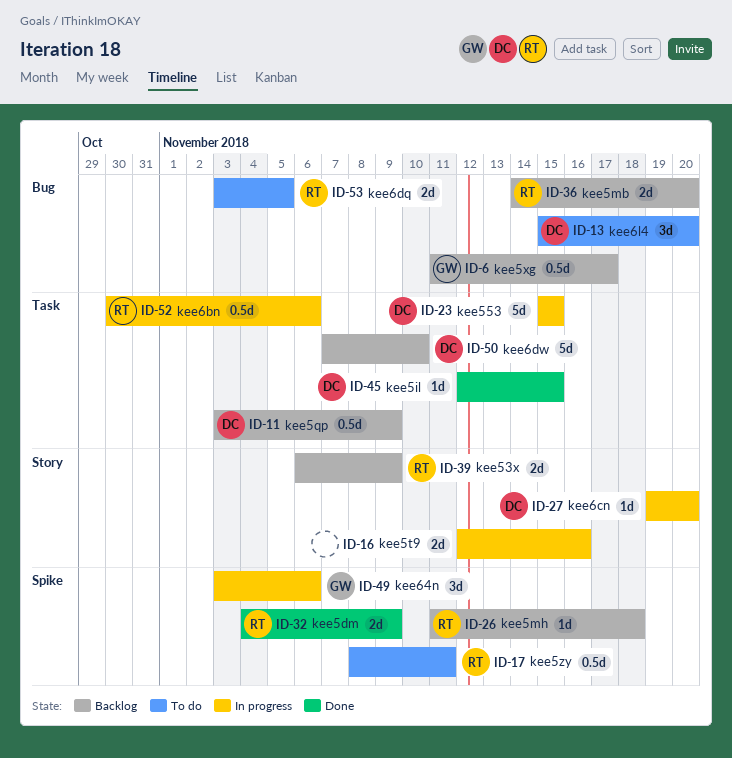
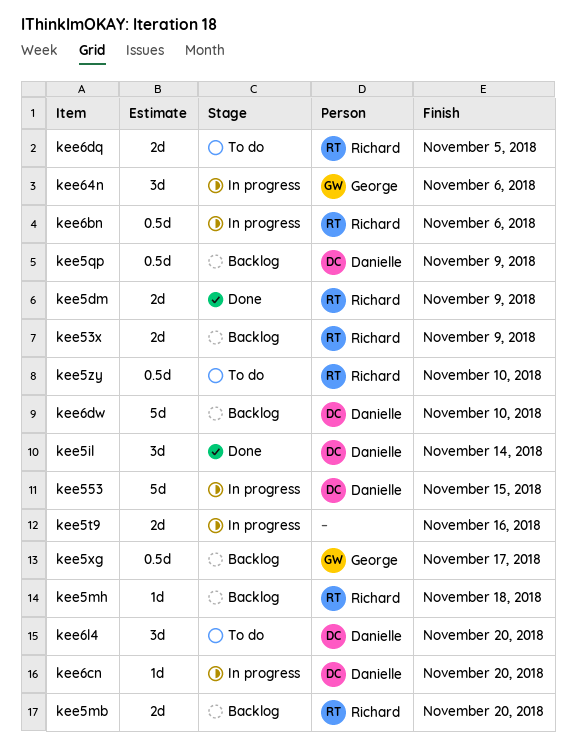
kee5il, estimate: 1d -> 3d
kee5il, due: Nov 15 -> Nov 14
kee5zy, due: Nov 11 -> Nov 10

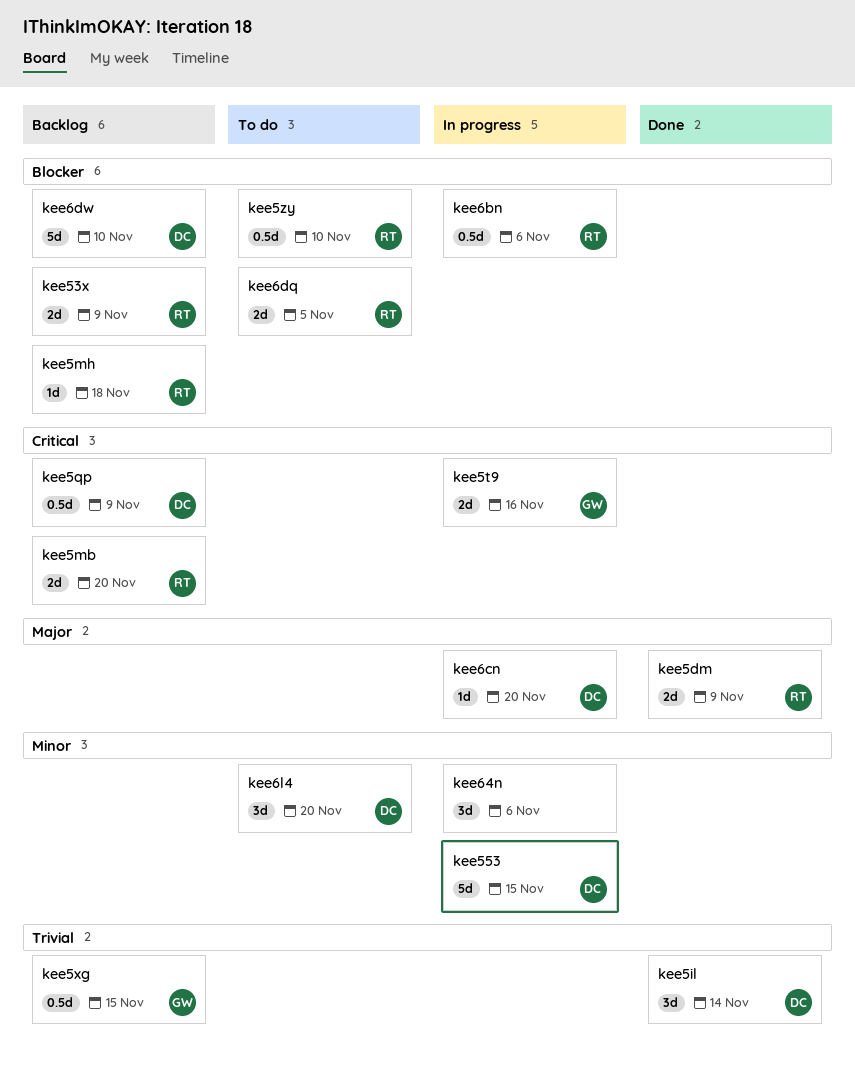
kee5t9, owner: none -> George
kee5xg, due: Nov 17 -> Nov 15
kee64n, owner: George -> none

